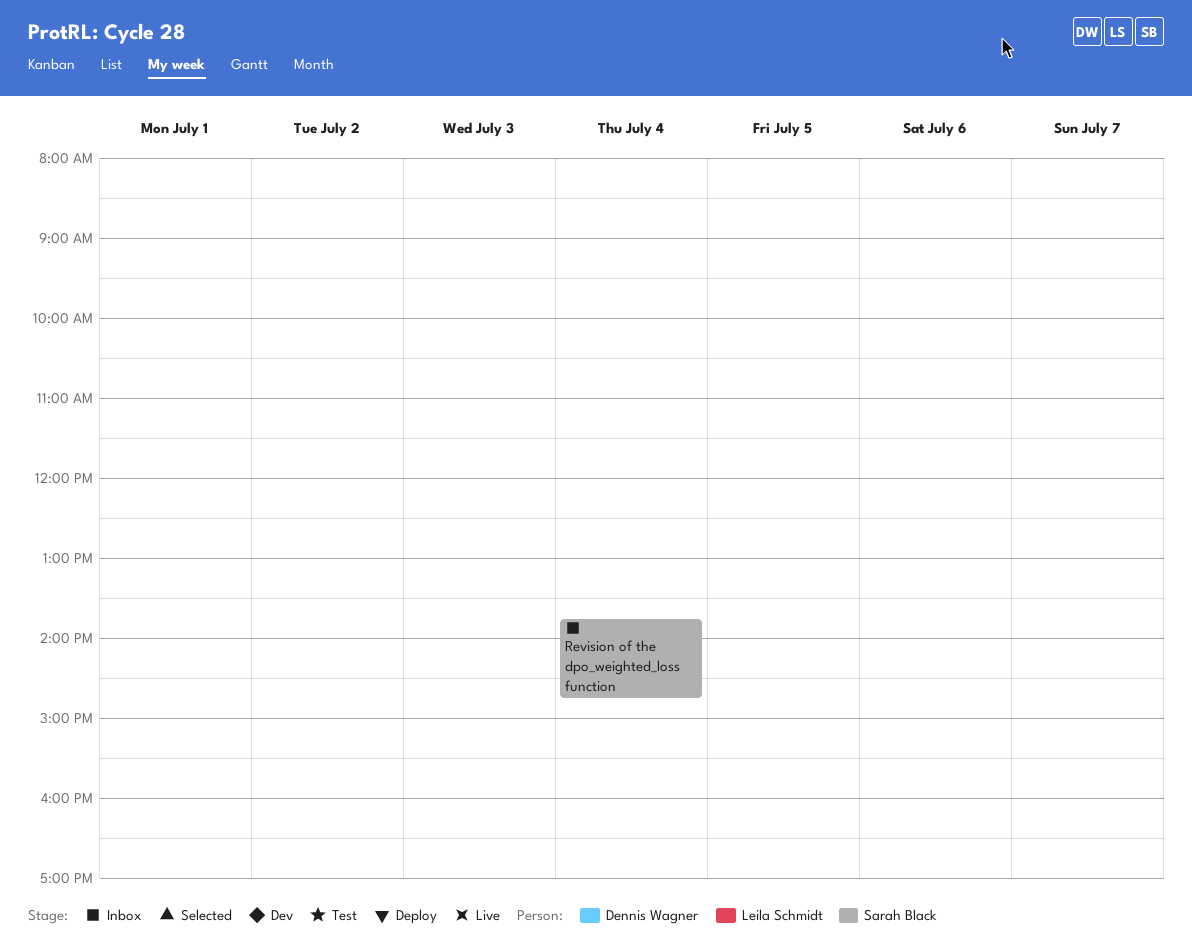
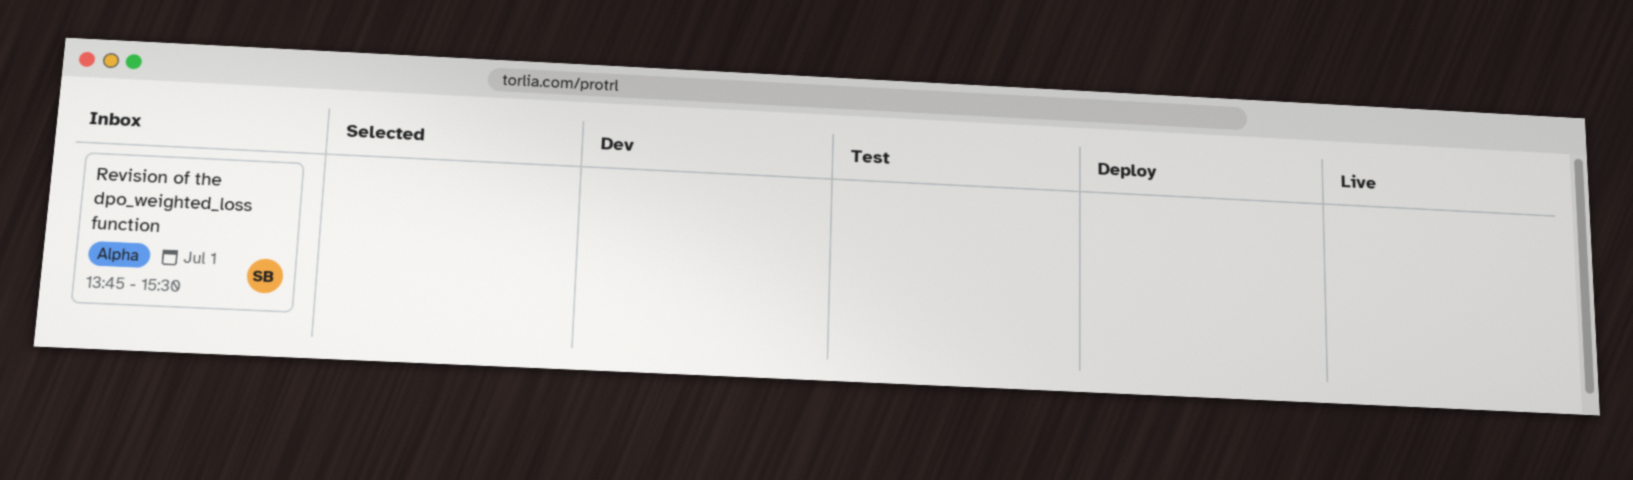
Revision of the dpo_weighted_loss function, day: Jul 4 -> Jul 1
Revision of the dpo_weighted_loss function, ends: 14:45 -> 15:30

